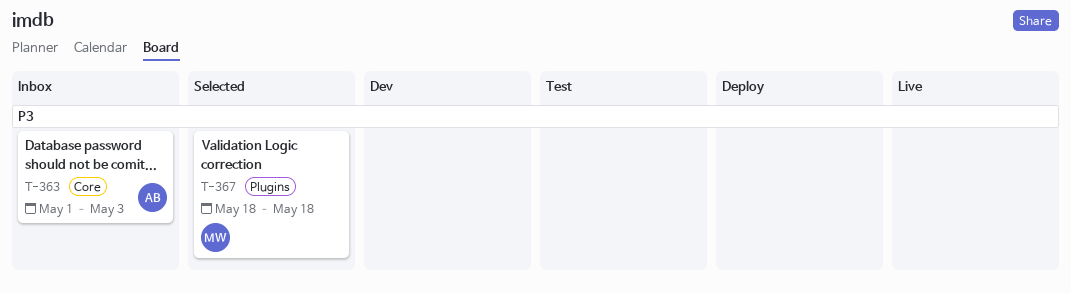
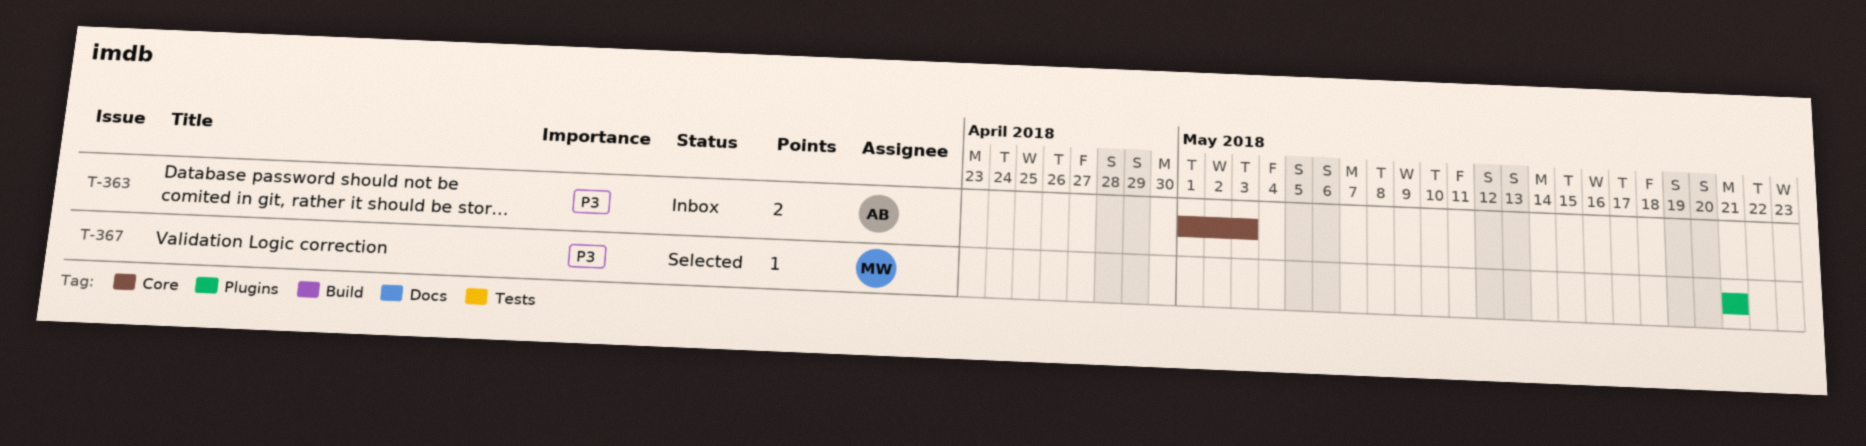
T-367, start: May 18 -> May 21
T-367, due: May 18 -> May 21

